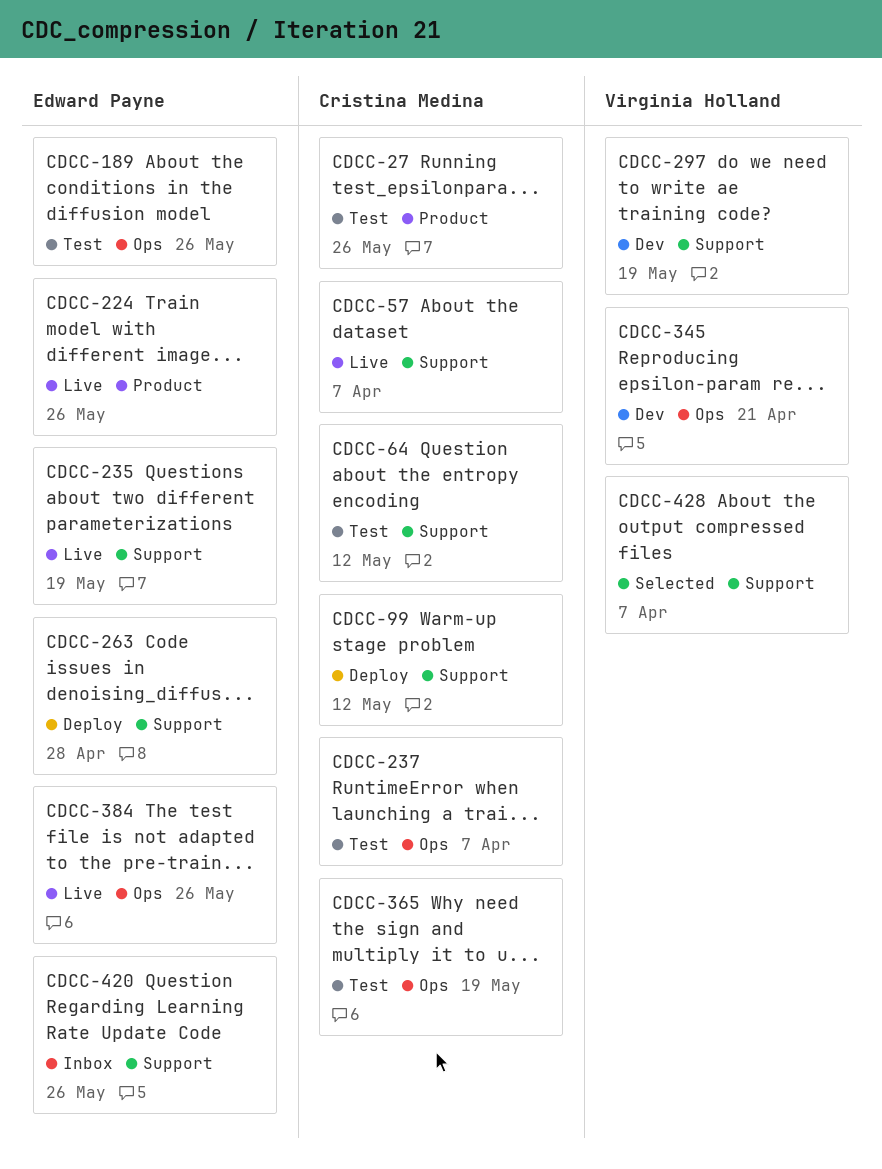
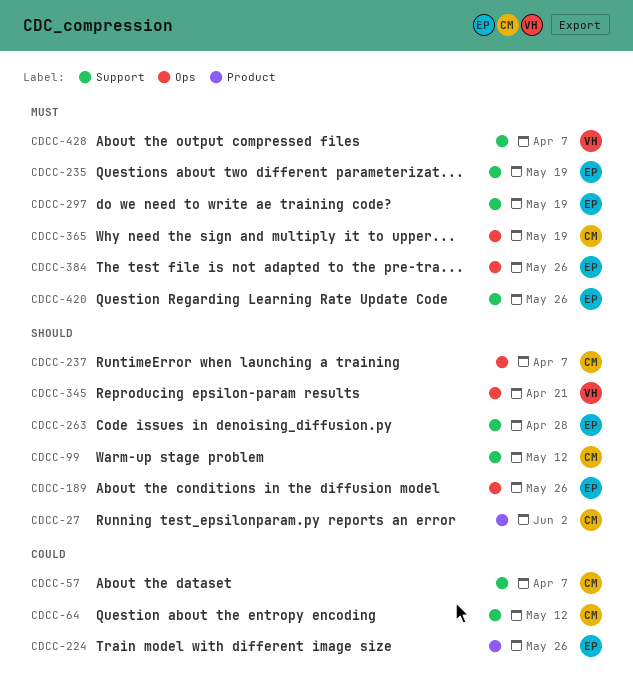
CDCC-27, due: May 26 -> Jun 2
CDCC-297, owner: Virginia Holland -> Edward Payne

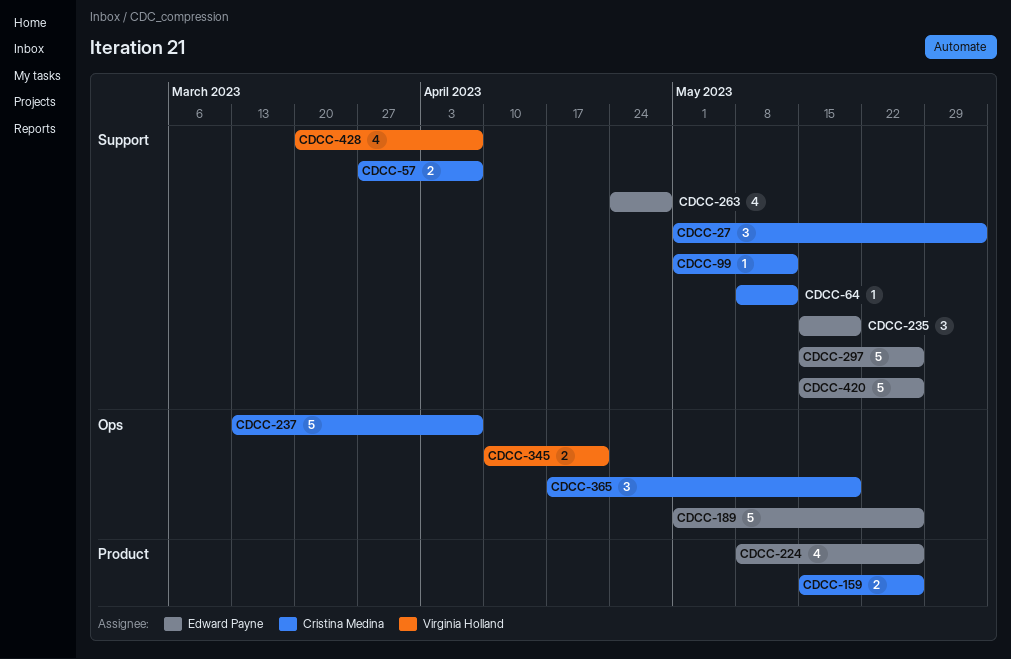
CDCC-27, label: Product -> Support
CDCC-159: none -> present
CDCC-297, due: May 19 -> May 26
CDCC-384: present -> none

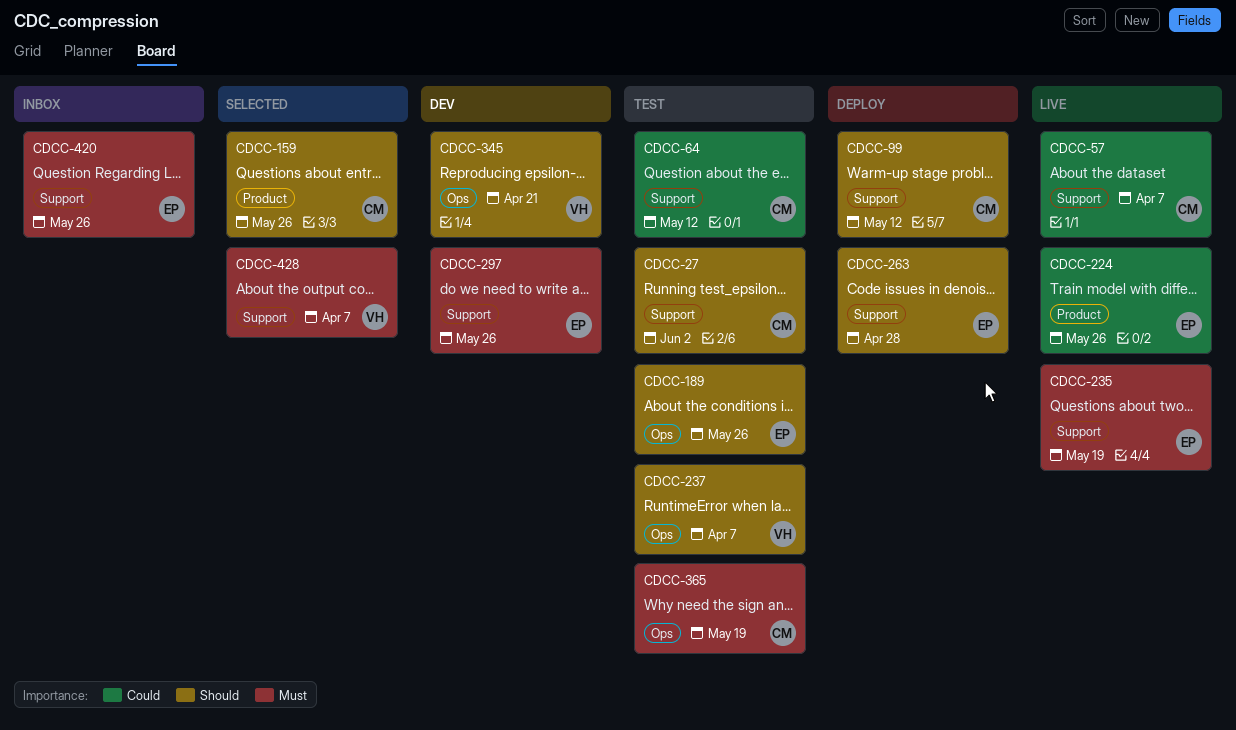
CDCC-237, owner: Cristina Medina -> Virginia Holland

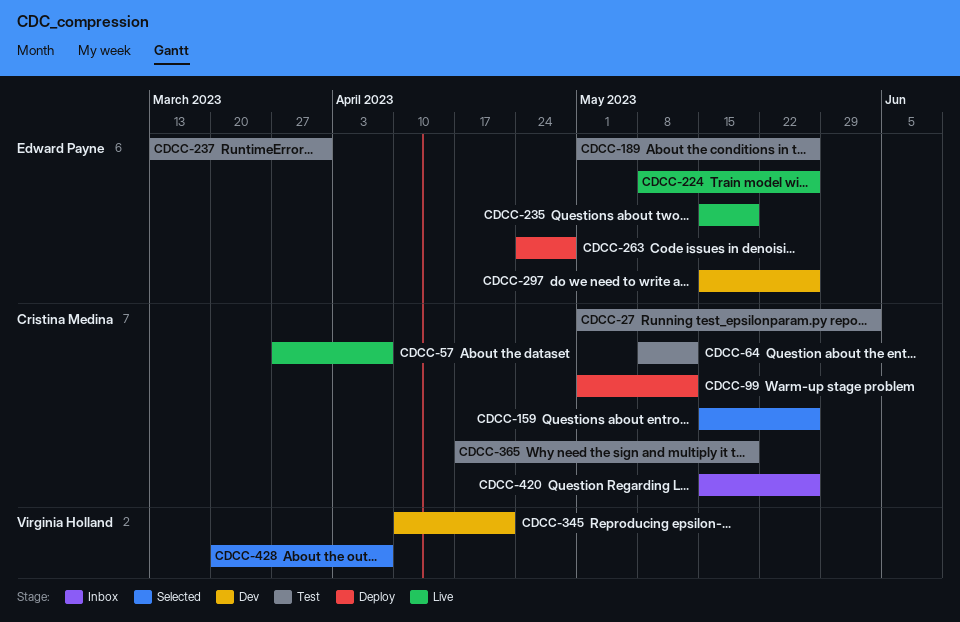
CDCC-237, owner: Virginia Holland -> Edward Payne
CDCC-237, due: Apr 7 -> Mar 31
CDCC-420, owner: Edward Payne -> Cristina Medina

